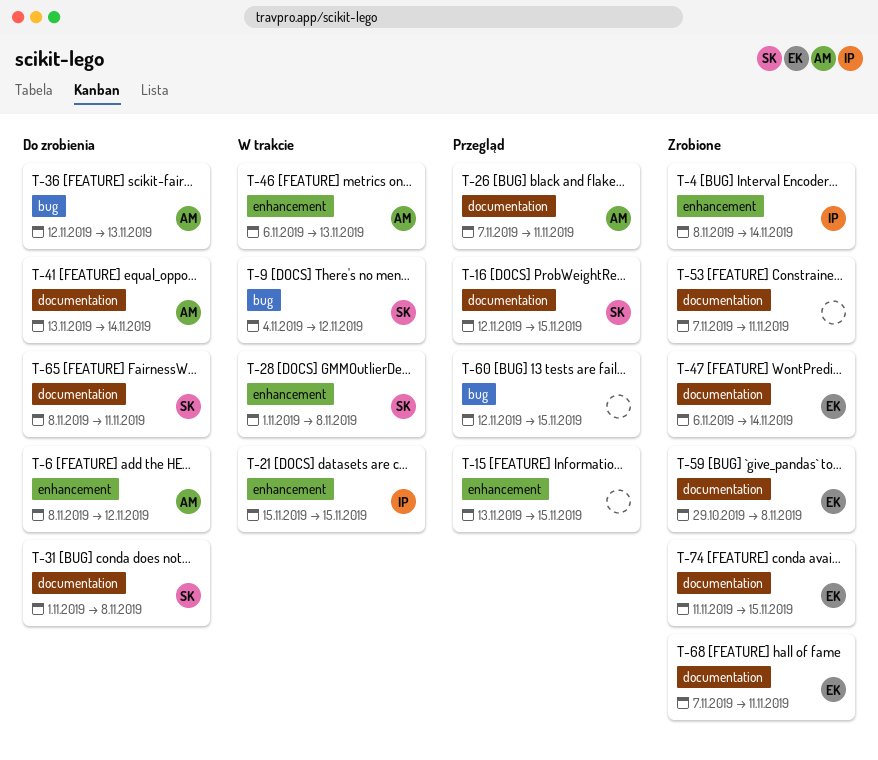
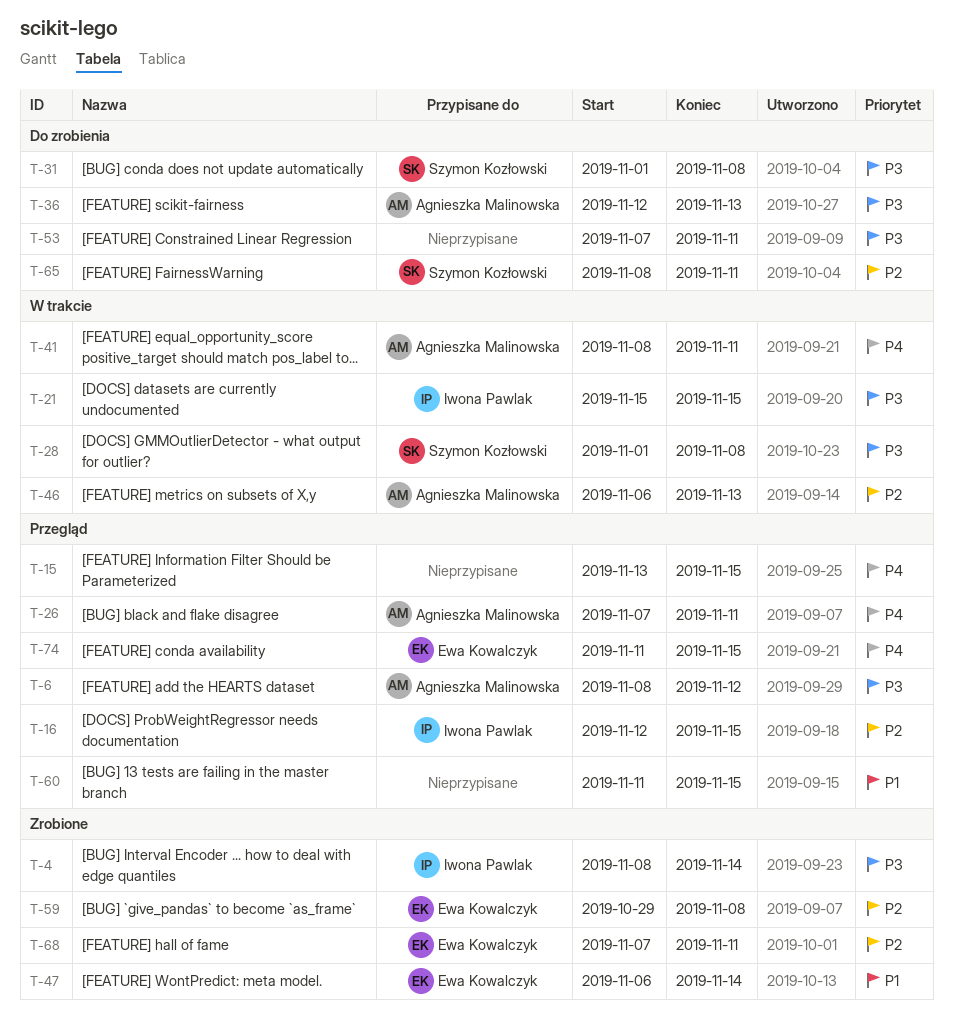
T-6, status: Do zrobienia -> Przegląd
T-9: present -> none
T-16, owner: Szymon Kozłowski -> Iwona Pawlak
T-41, status: Do zrobienia -> W trakcie
T-41, start: Nov 13 -> Nov 8
T-41, due: Nov 14 -> Nov 11
T-53, status: Zrobione -> Do zrobienia
T-60, start: Nov 12 -> Nov 11
T-74, status: Zrobione -> Przegląd

